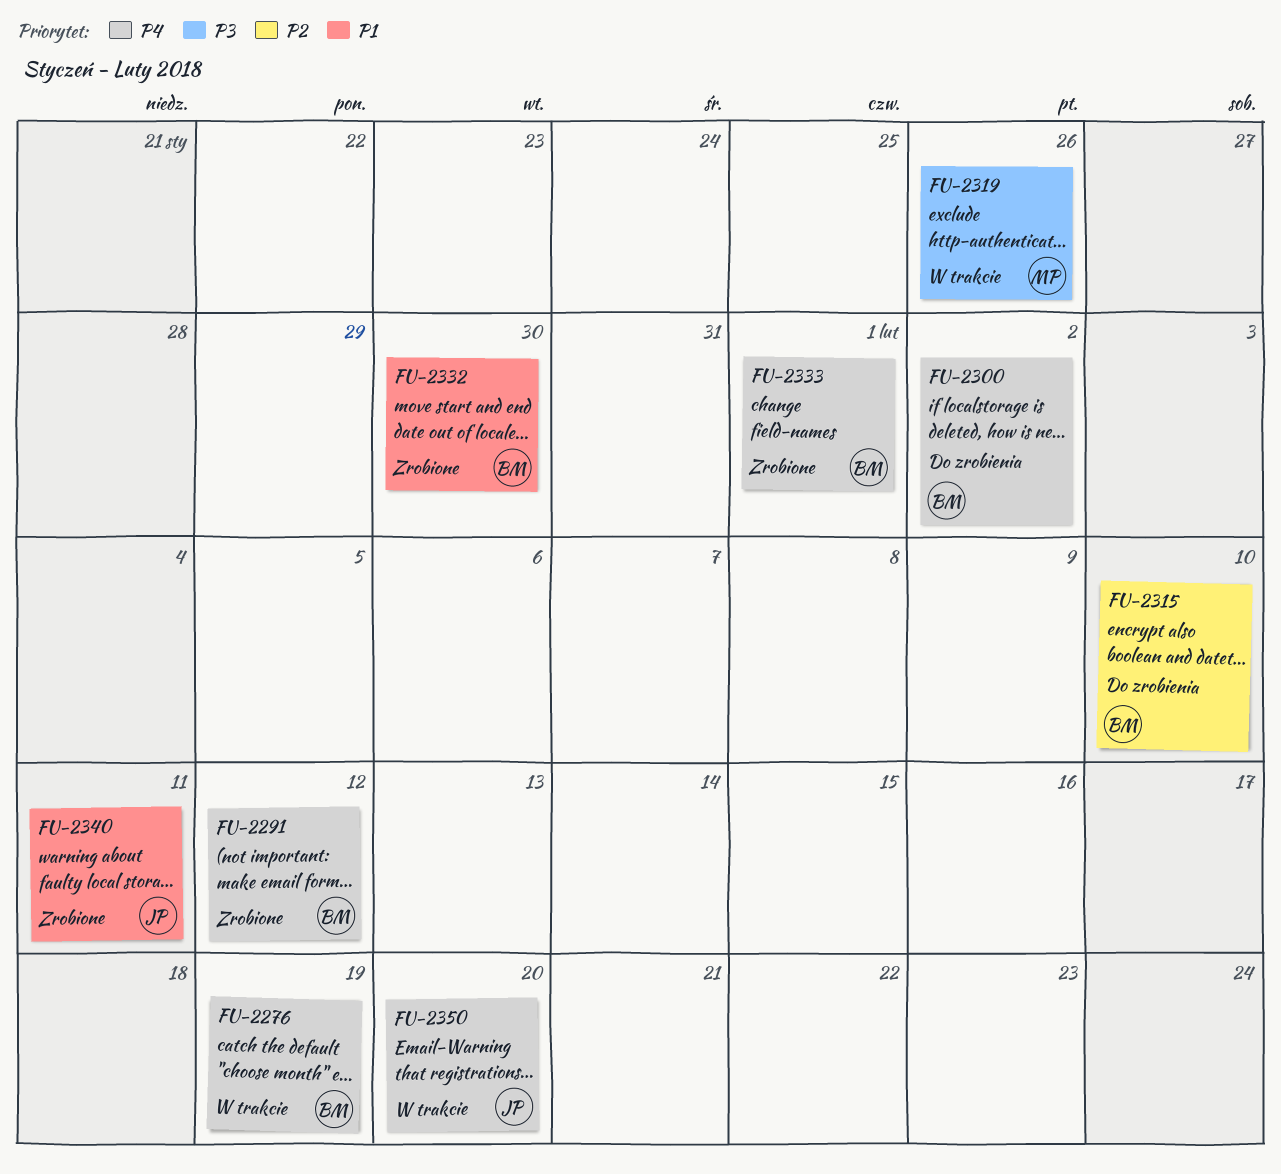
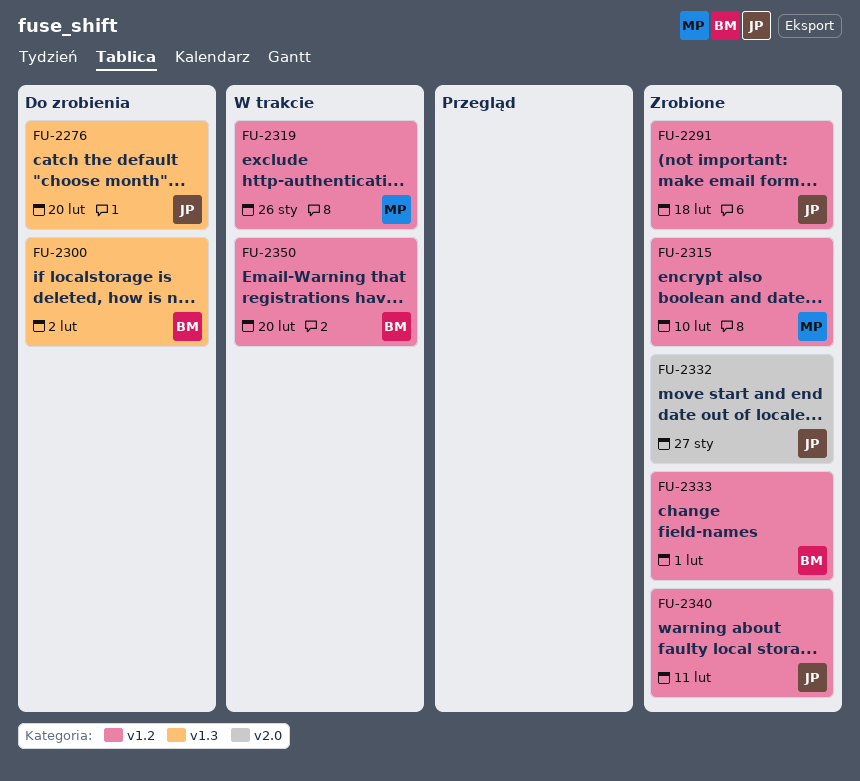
FU-2276, status: W trakcie -> Do zrobienia
FU-2276, owner: BM -> JP
FU-2276, due: Feb 19 -> Feb 20
FU-2291, owner: BM -> JP
FU-2291, due: Feb 12 -> Feb 18
FU-2315, status: Do zrobienia -> Zrobione
FU-2315, owner: BM -> MP
FU-2332, owner: BM -> JP
FU-2332, due: Jan 30 -> Jan 27
FU-2350, owner: JP -> BM

